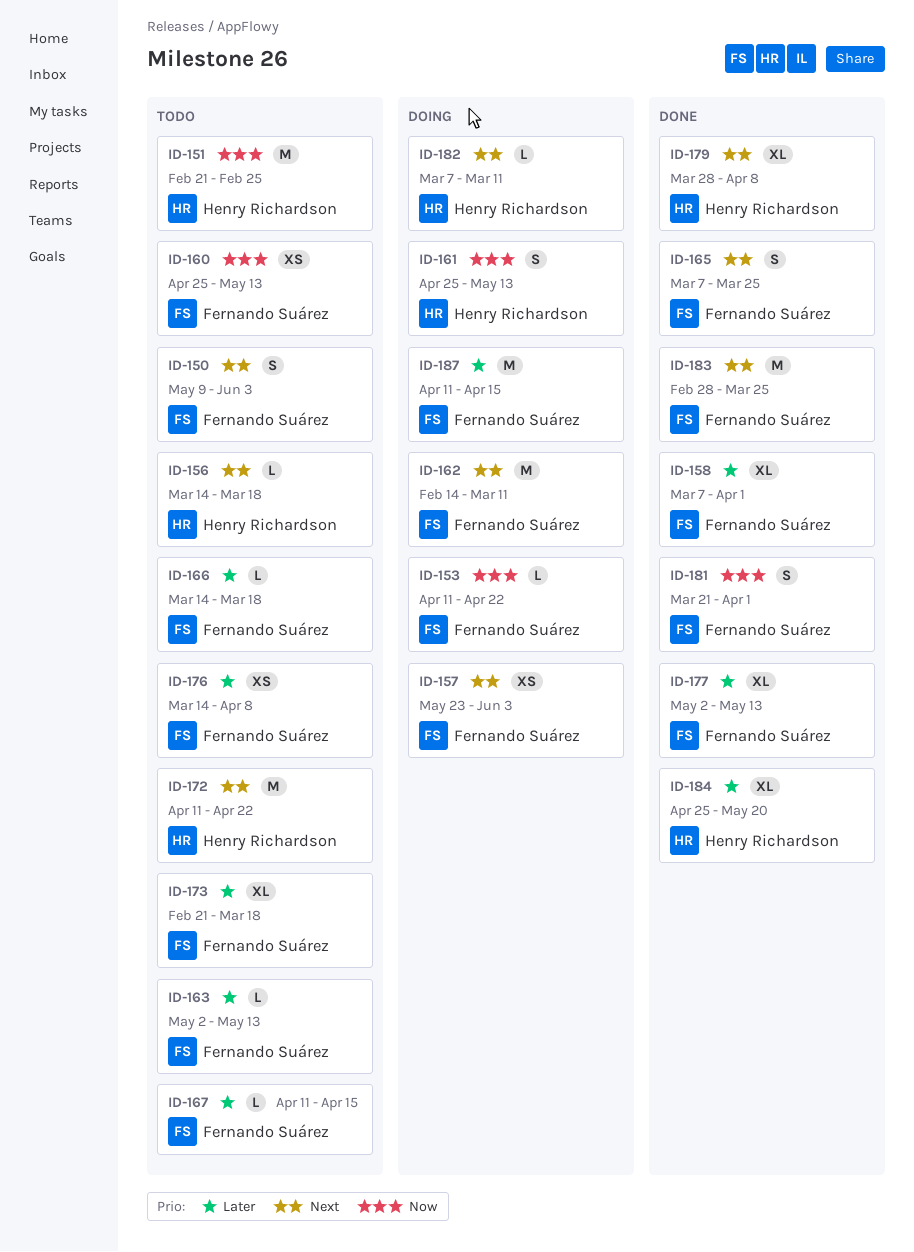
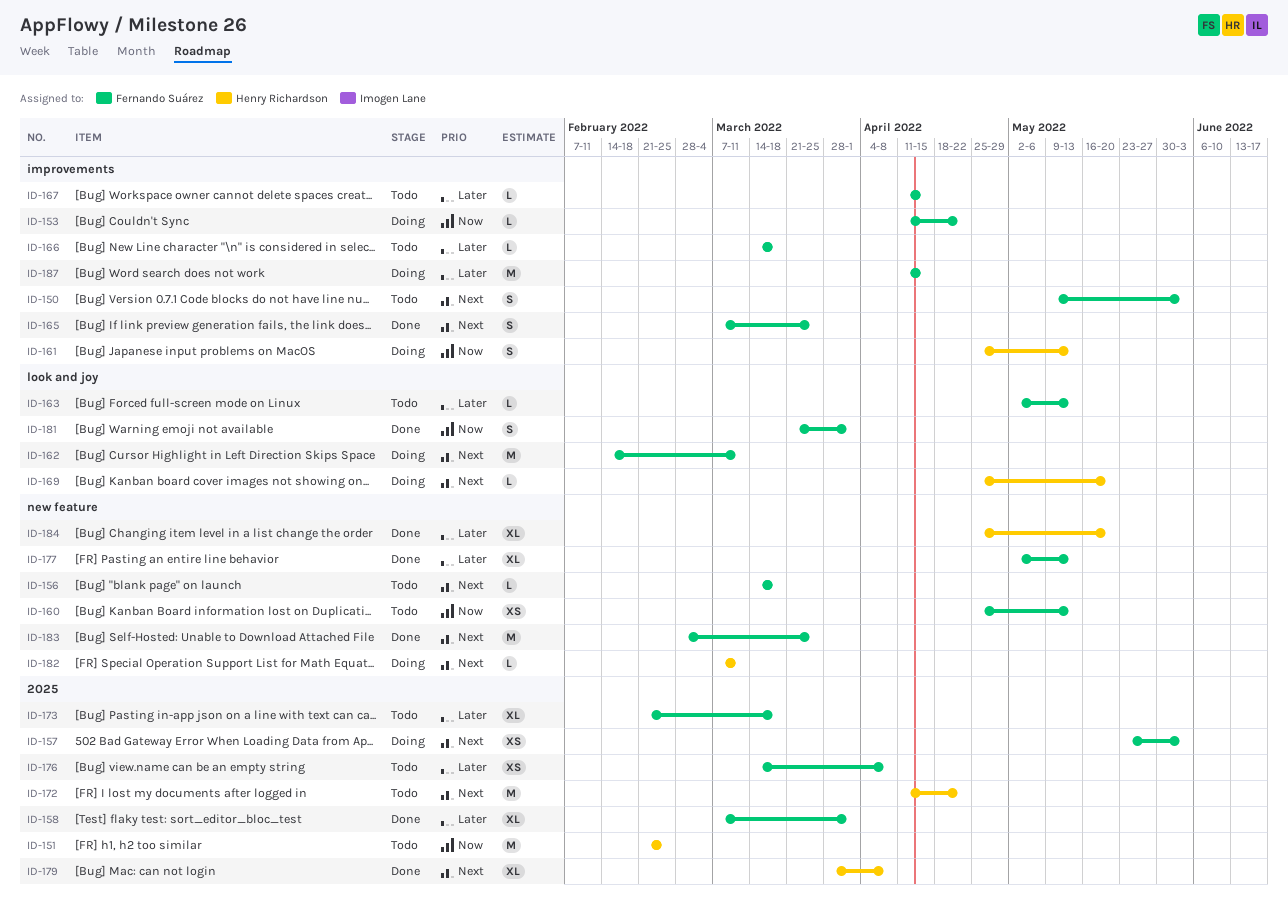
ID-156, owner: Henry Richardson -> Fernando Suárez
ID-169: none -> present

